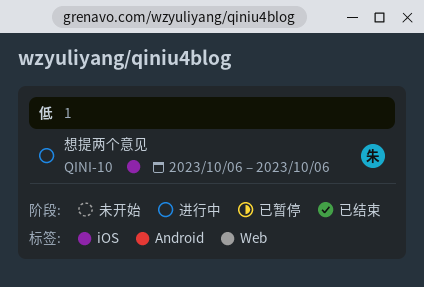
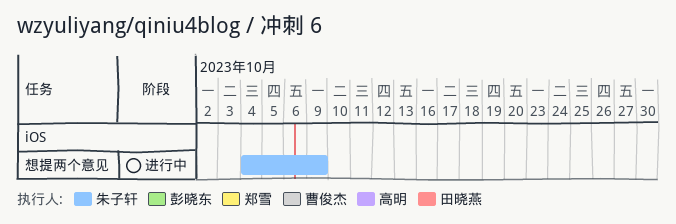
想提两个意见, start: Oct 6 -> Oct 4
想提两个意见, due: Oct 6 -> Oct 9

